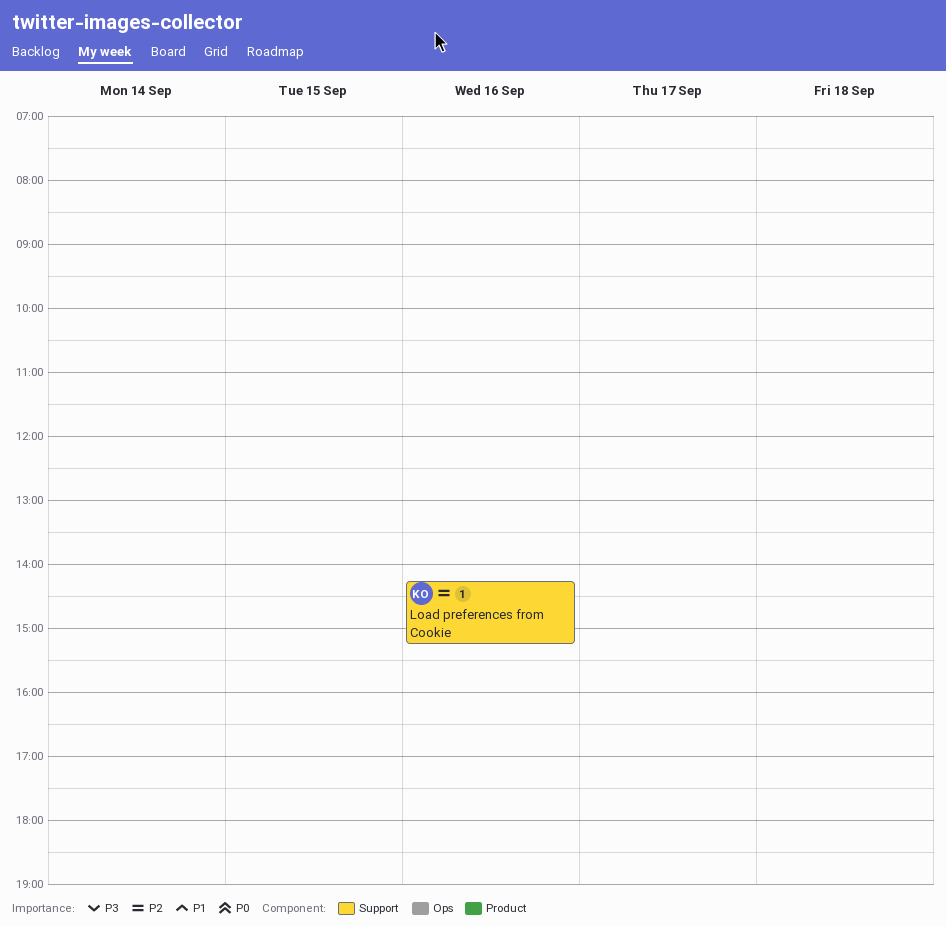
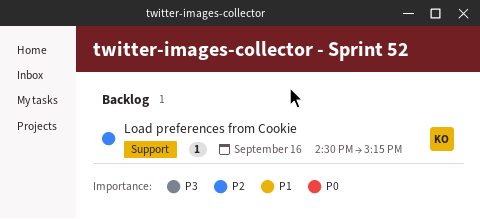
Load preferences from Cookie, begins: 14:15 -> 14:30

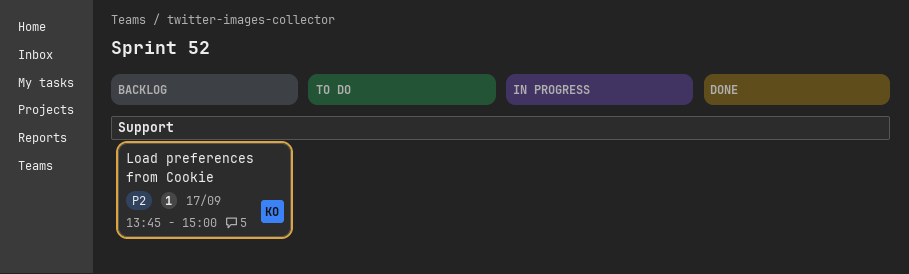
Load preferences from Cookie, day: Sep 16 -> Sep 17
Load preferences from Cookie, begins: 14:30 -> 13:45
Load preferences from Cookie, ends: 15:15 -> 15:00

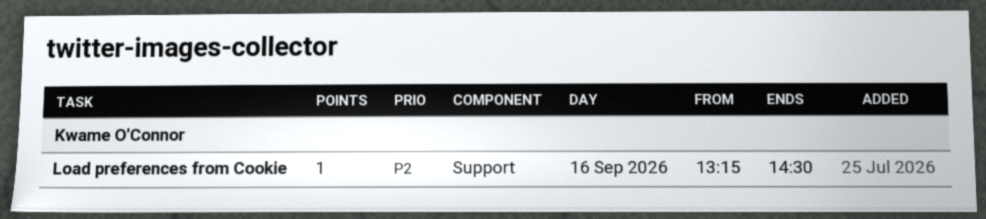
Load preferences from Cookie, day: Sep 17 -> Sep 16
Load preferences from Cookie, begins: 13:45 -> 13:15
Load preferences from Cookie, ends: 15:00 -> 14:30

